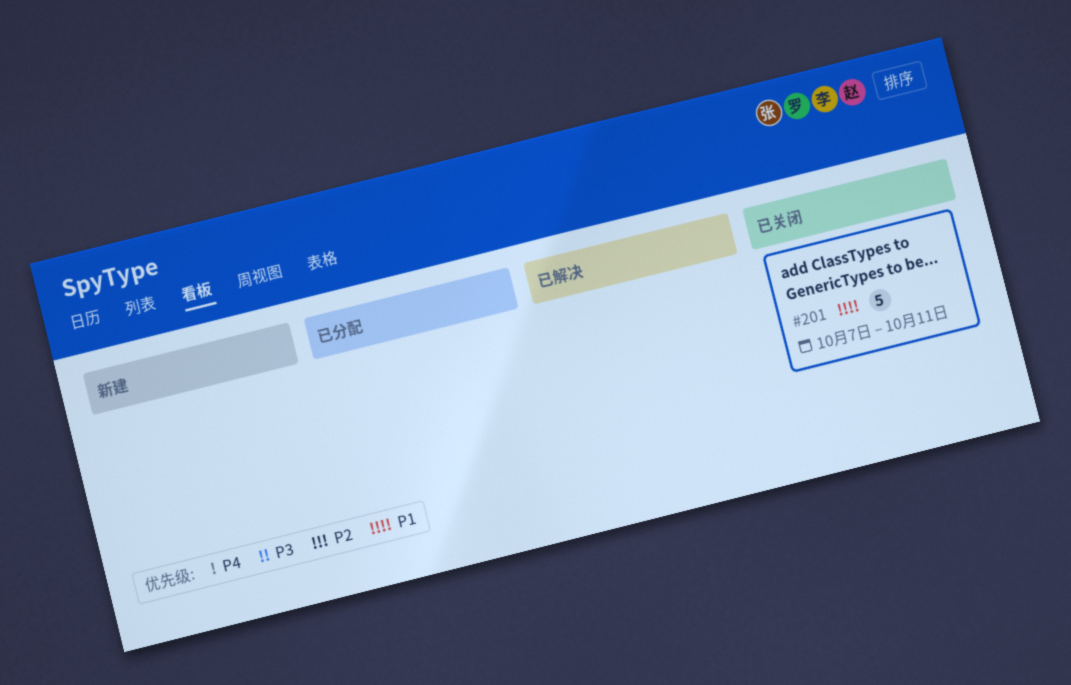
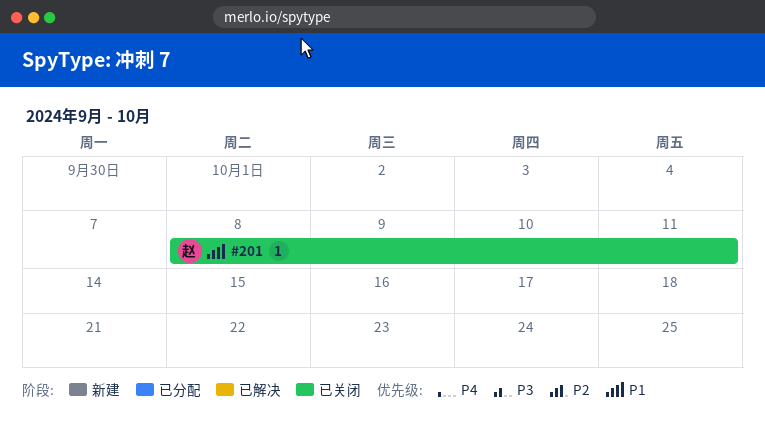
#201, estimate: 5 -> 1
#201, start: Oct 7 -> Oct 8

